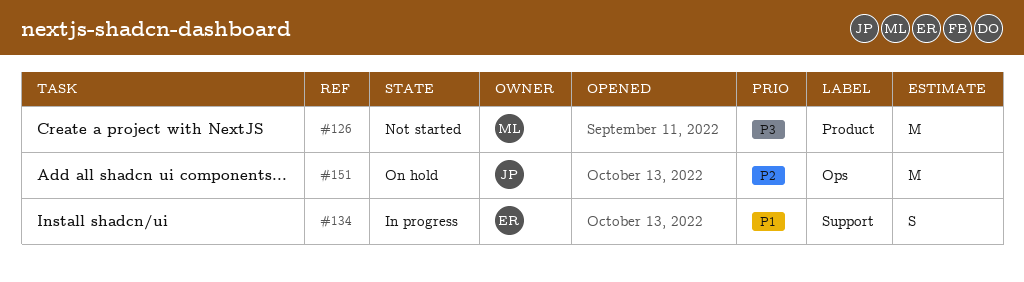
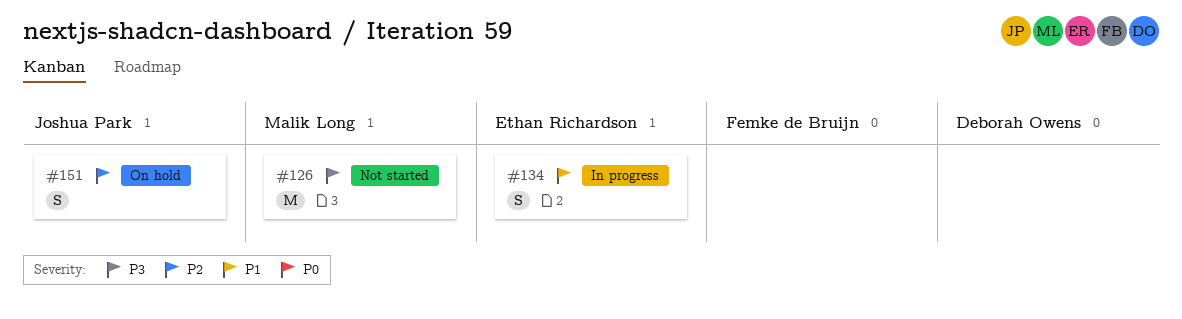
#151, estimate: M -> S

